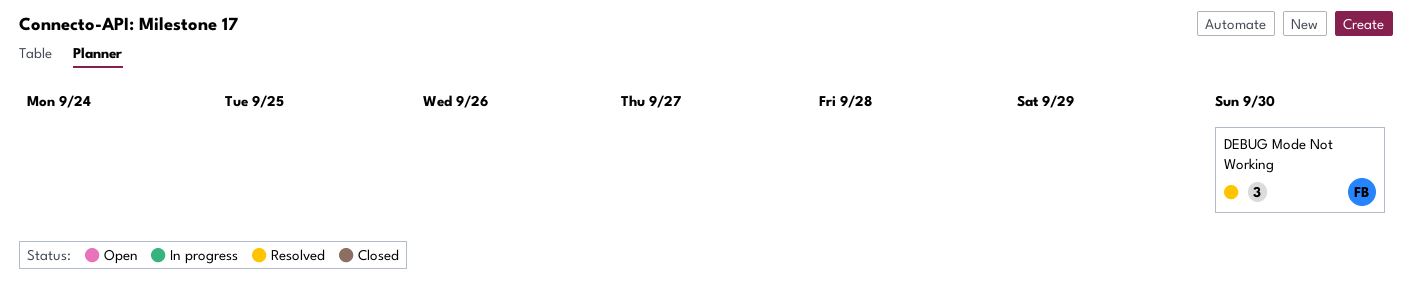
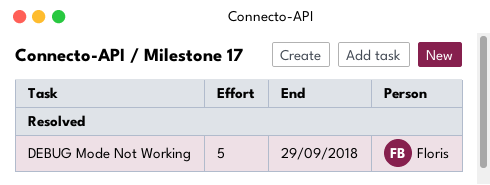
DEBUG Mode Not Working, estimate: 3 -> 5
DEBUG Mode Not Working, due: Sep 30 -> Sep 29

